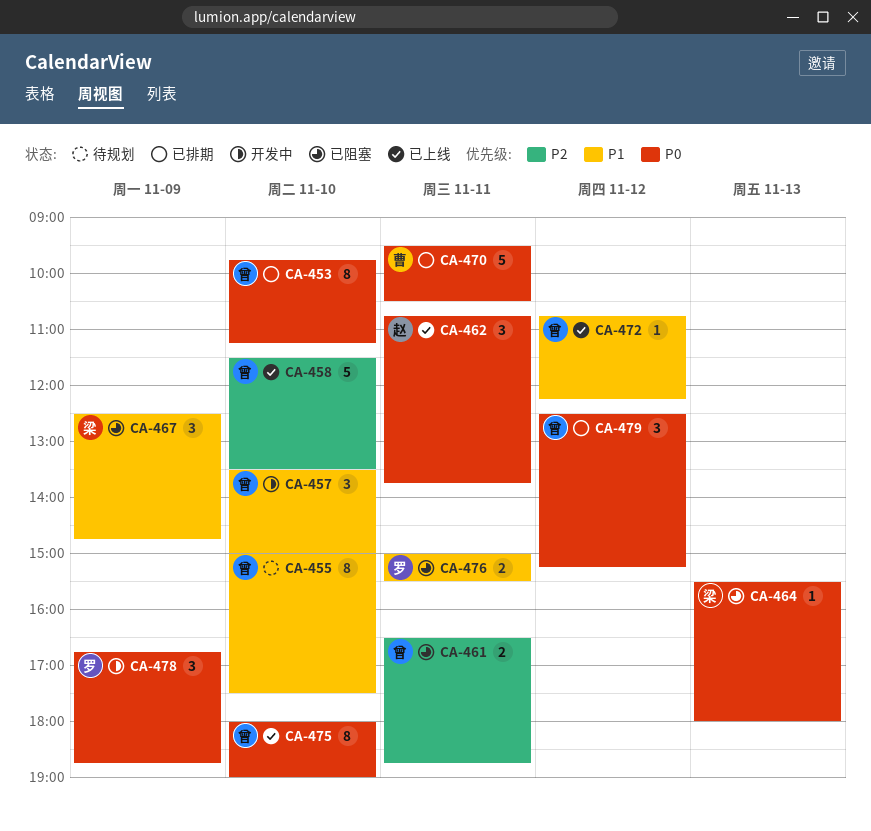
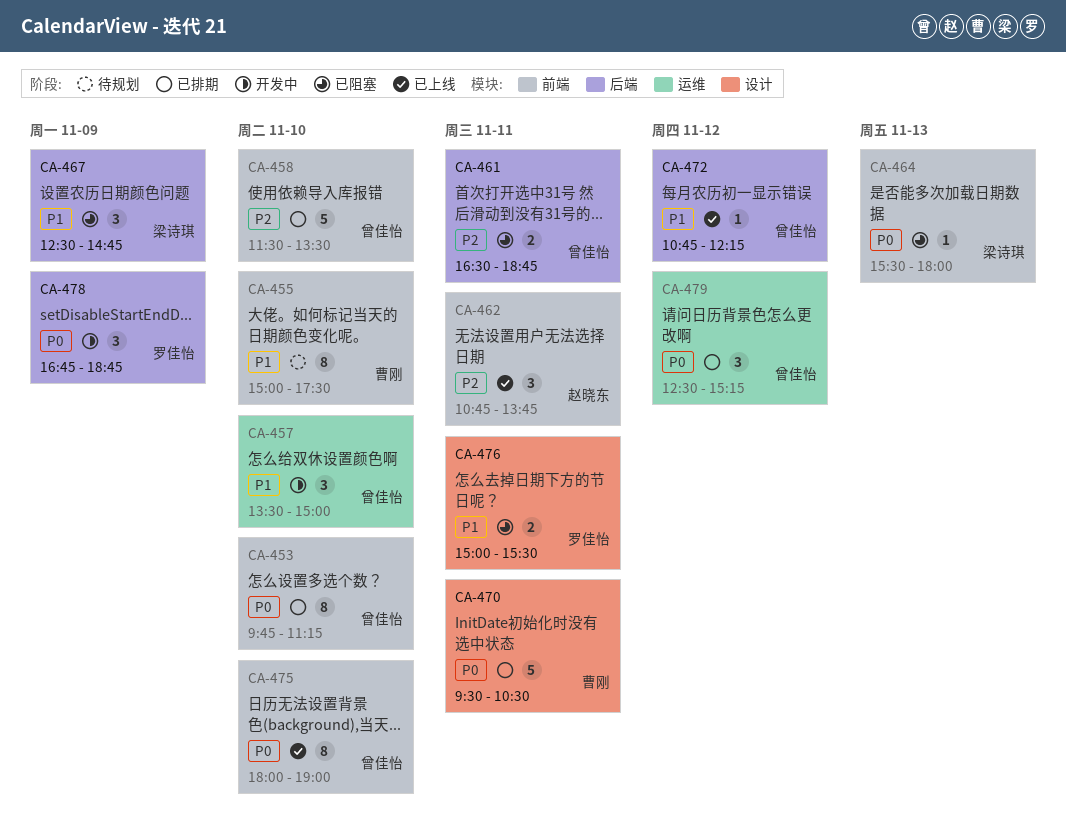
CA-455, owner: 曾佳怡 -> 曹刚
CA-458, status: 已上线 -> 已排期
CA-462, priority: P0 -> P2

